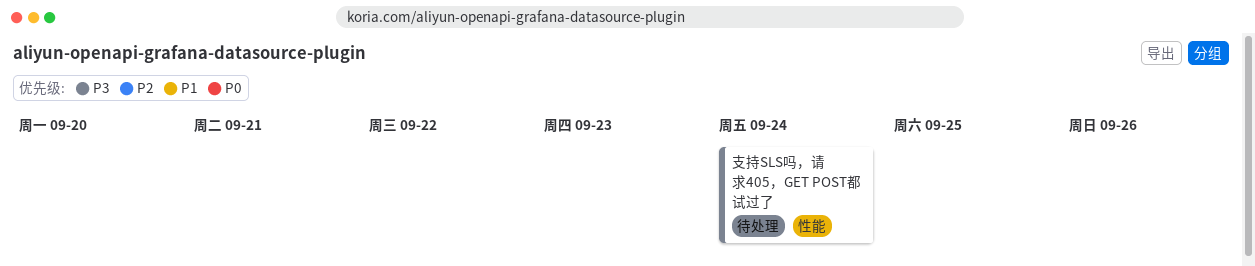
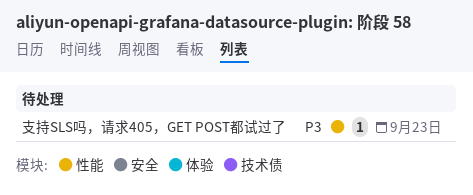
支持SLS吗，请求405，GET POST都试过了, due: Sep 24 -> Sep 23

